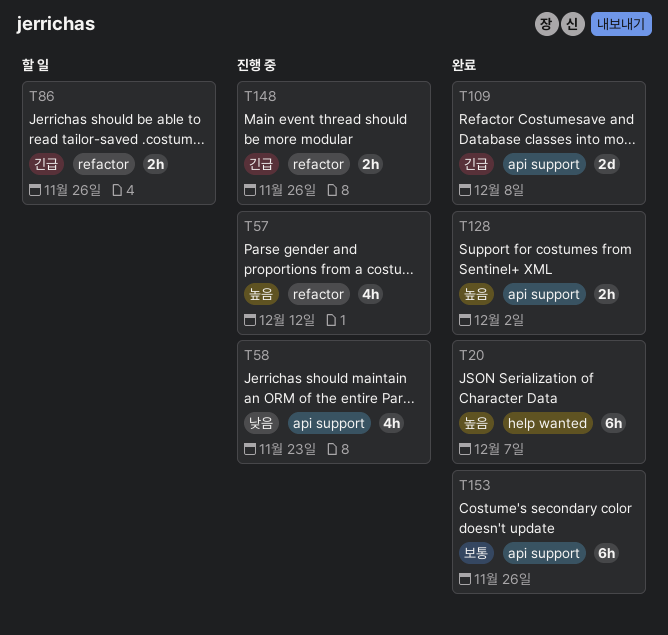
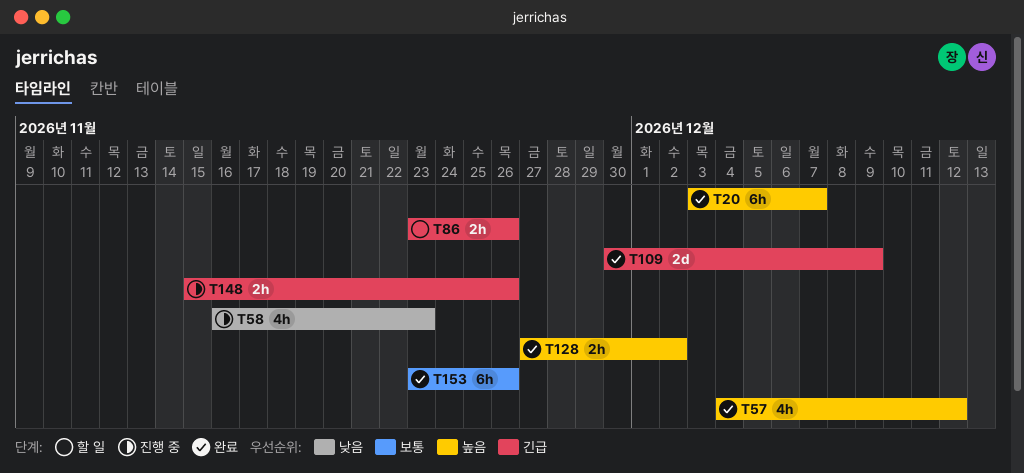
T57, status: 진행 중 -> 완료
T109, due: Dec 8 -> Dec 9

